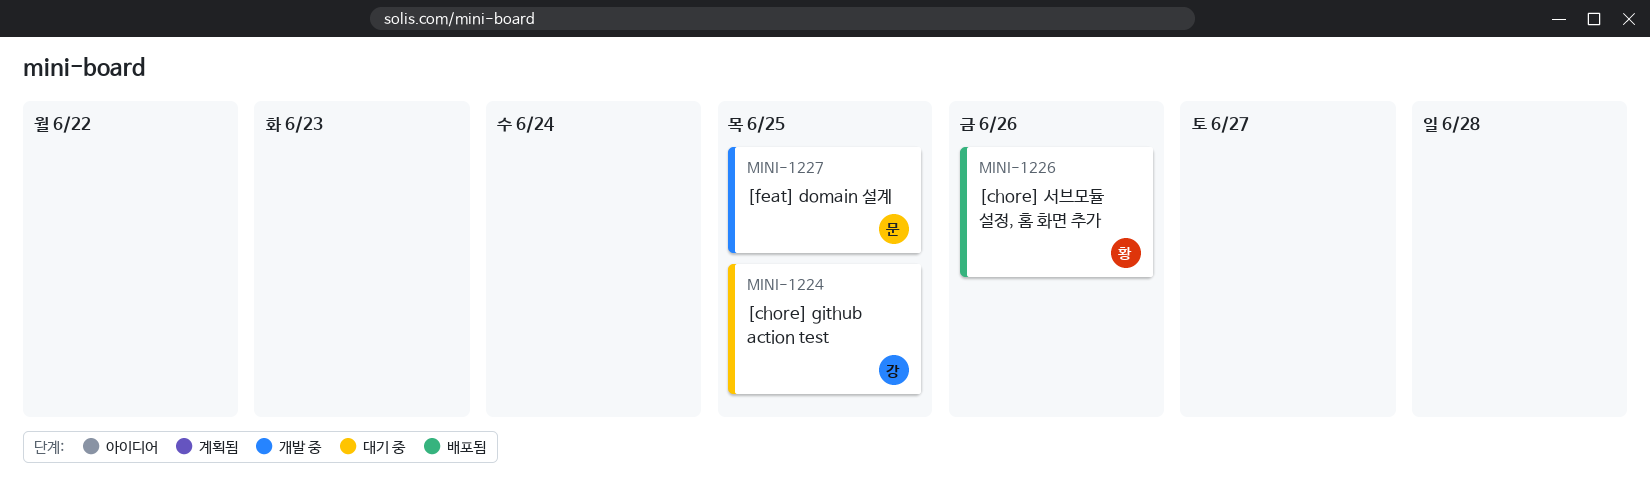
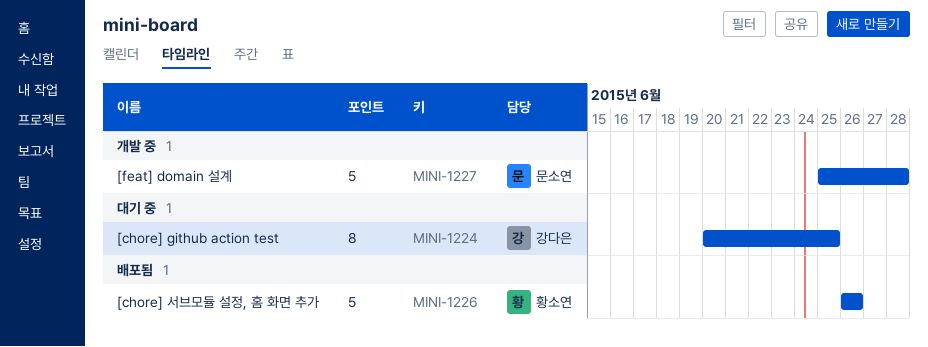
MINI-1227, due: Jun 25 -> Jun 28

